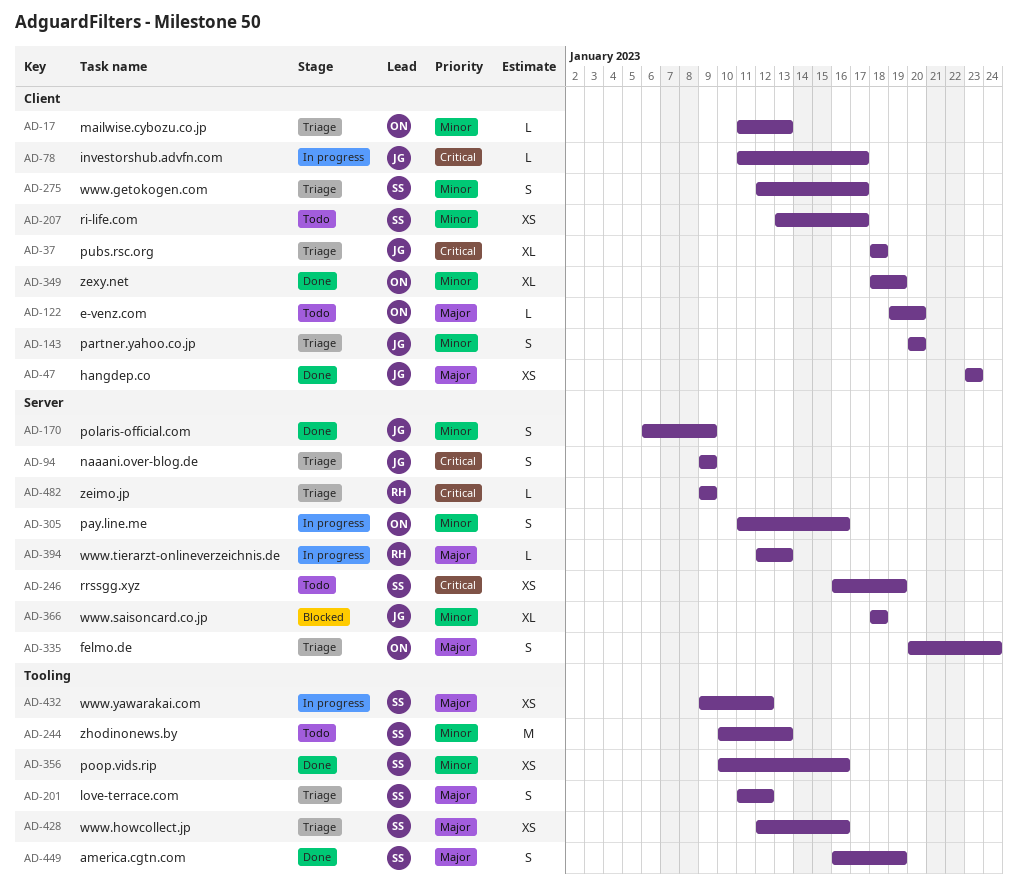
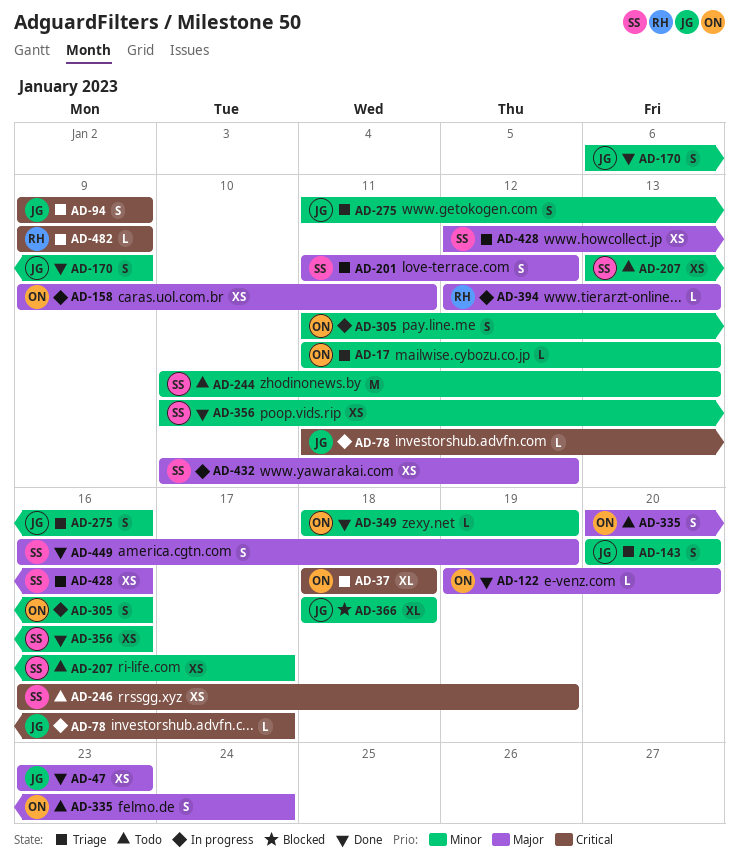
AD-37, owner: JG -> ON
AD-122, status: Todo -> Done
AD-158: none -> present
AD-275, owner: SS -> JG
AD-275, start: Jan 12 -> Jan 11
AD-275, due: Jan 17 -> Jan 16
AD-335, status: Triage -> Todo
AD-349, estimate: XL -> L
AD-432, start: Jan 9 -> Jan 10

